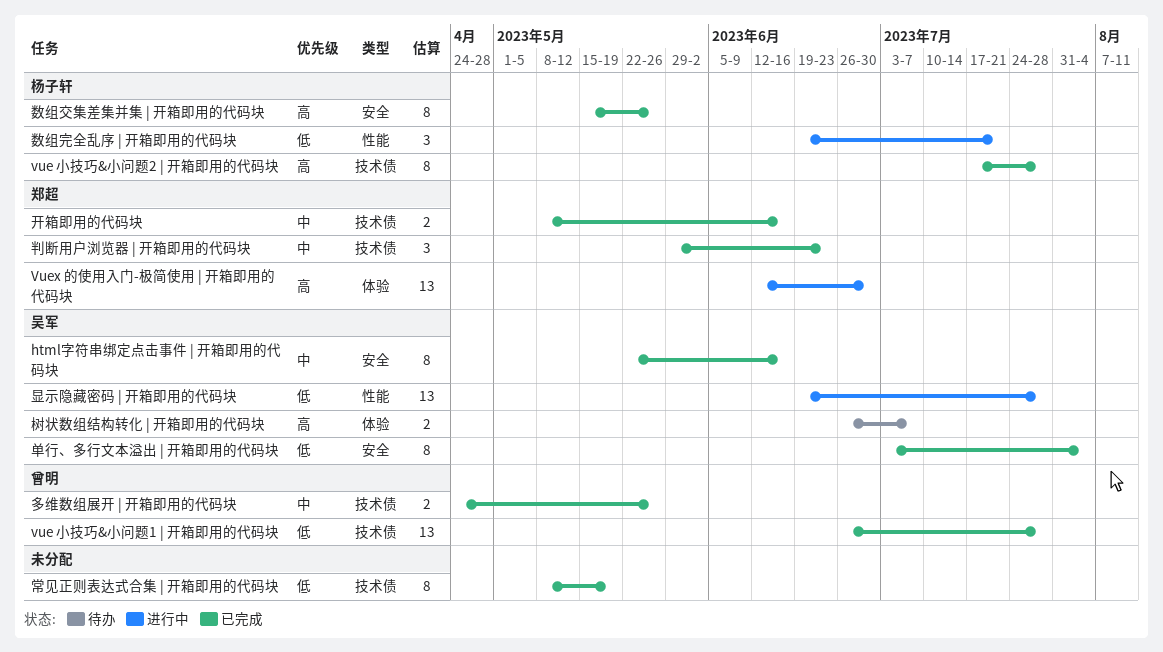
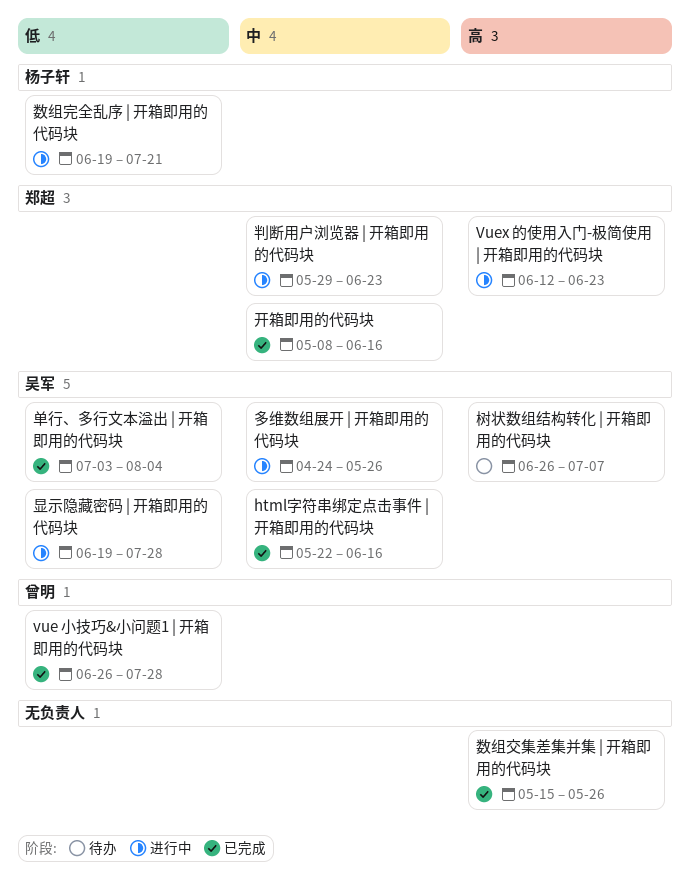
vue 小技巧&小问题2 | 开箱即用的代码块: present -> none
Vuex 的使用入门-极简使用 | 开箱即用的代码块, due: Jun 30 -> Jun 23
判断用户浏览器 | 开箱即用的代码块, status: 已完成 -> 进行中
多维数组展开 | 开箱即用的代码块, status: 已完成 -> 进行中
多维数组展开 | 开箱即用的代码块, owner: 曾明 -> 吴军
常见正则表达式合集 | 开箱即用的代码块: present -> none
数组交集差集并集 | 开箱即用的代码块, owner: 杨子轩 -> none

